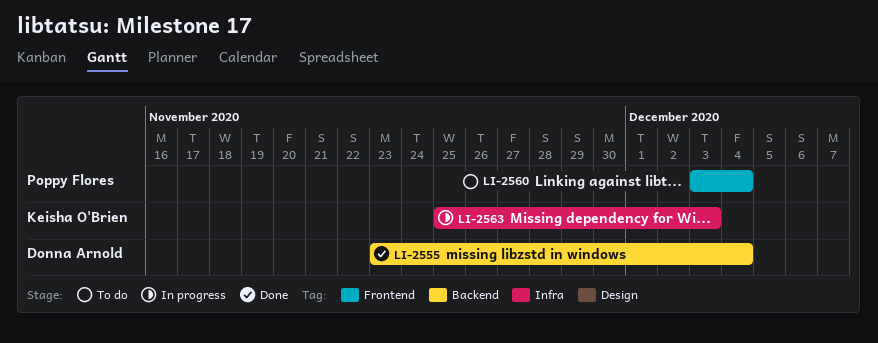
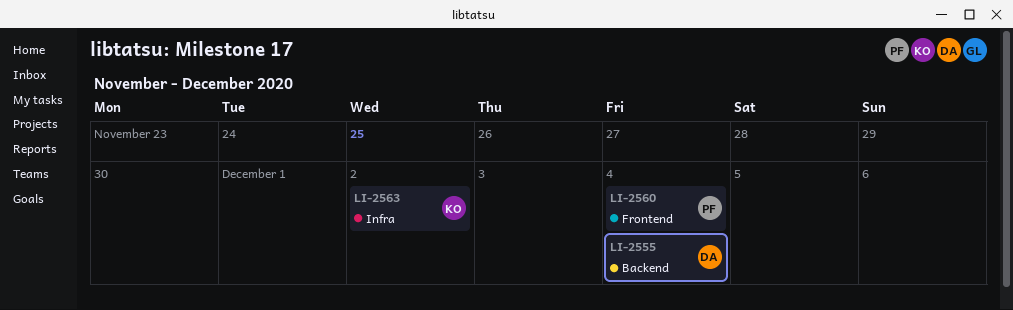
LI-2563, due: Dec 3 -> Dec 2

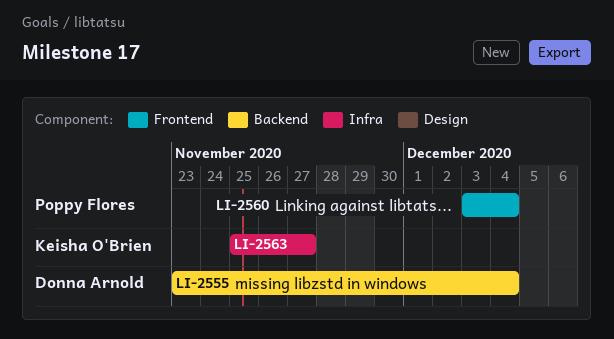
LI-2563, due: Dec 2 -> Nov 27

